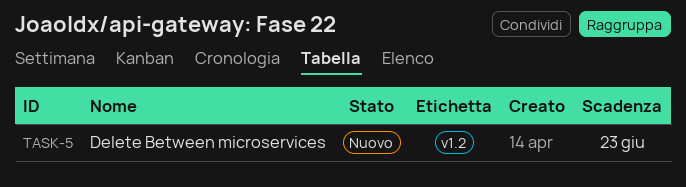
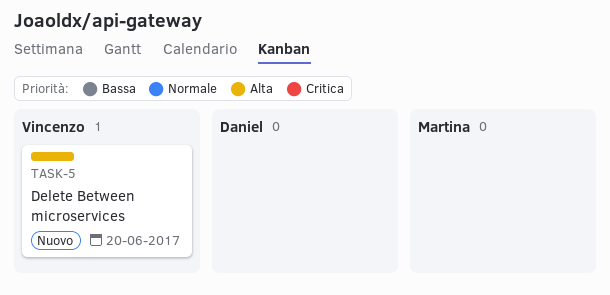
TASK-5, due: Jun 23 -> Jun 20

